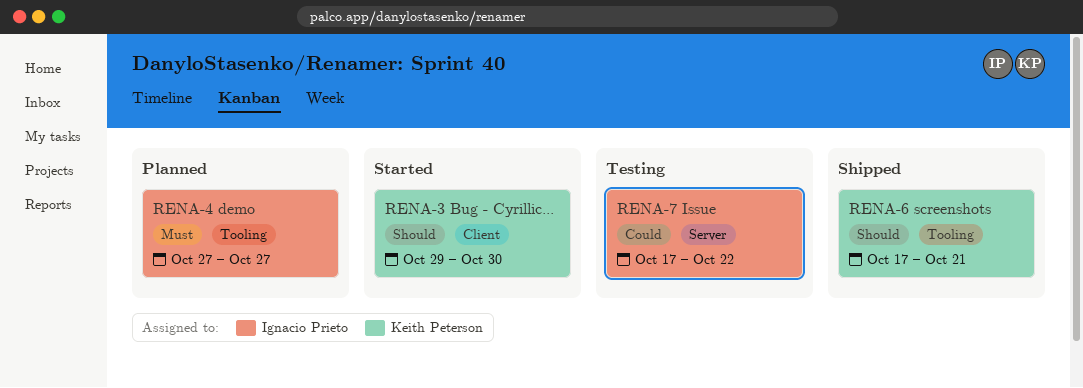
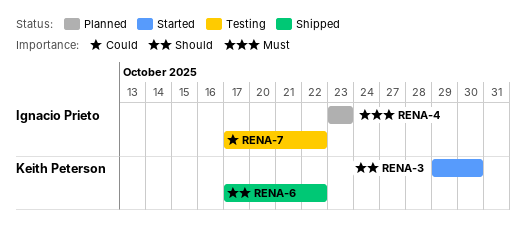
RENA-4, start: Oct 27 -> Oct 23
RENA-4, due: Oct 27 -> Oct 23
RENA-6, due: Oct 21 -> Oct 22

